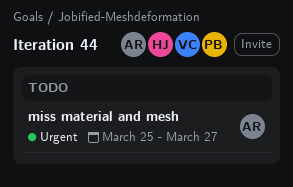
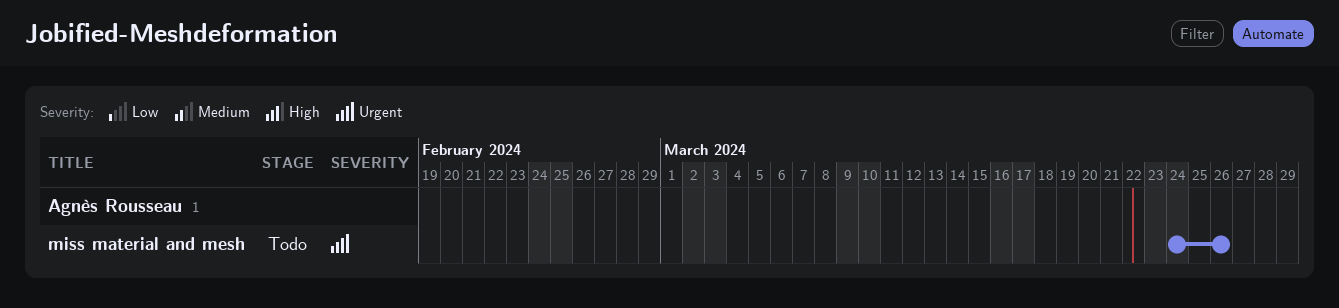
miss material and mesh, start: Mar 25 -> Mar 24
miss material and mesh, due: Mar 27 -> Mar 26

